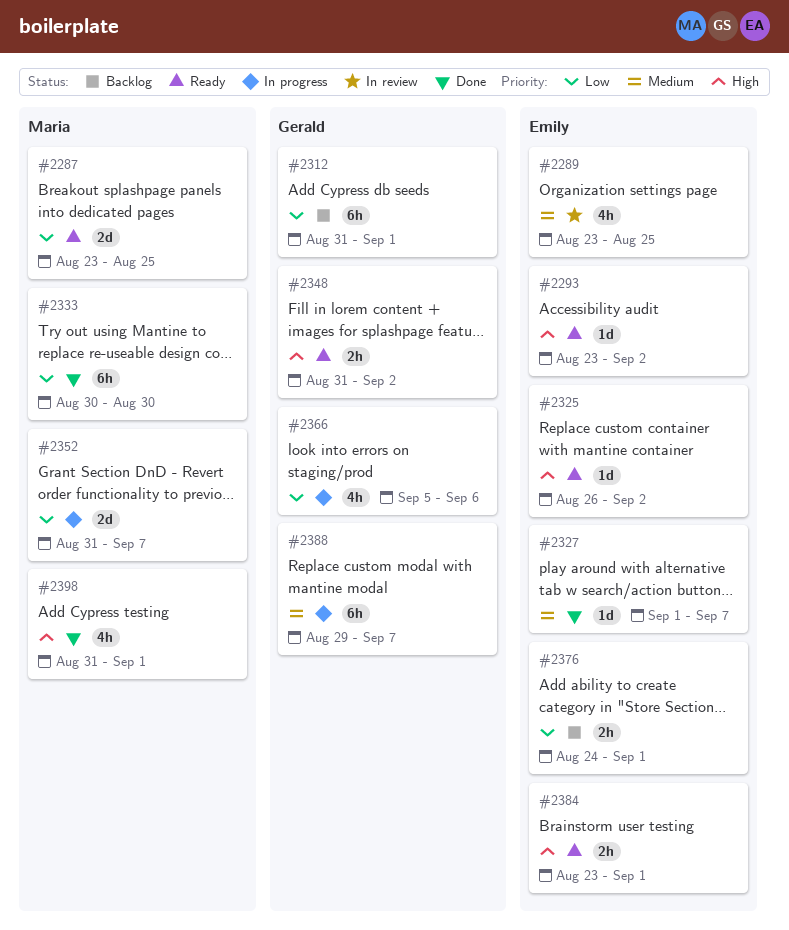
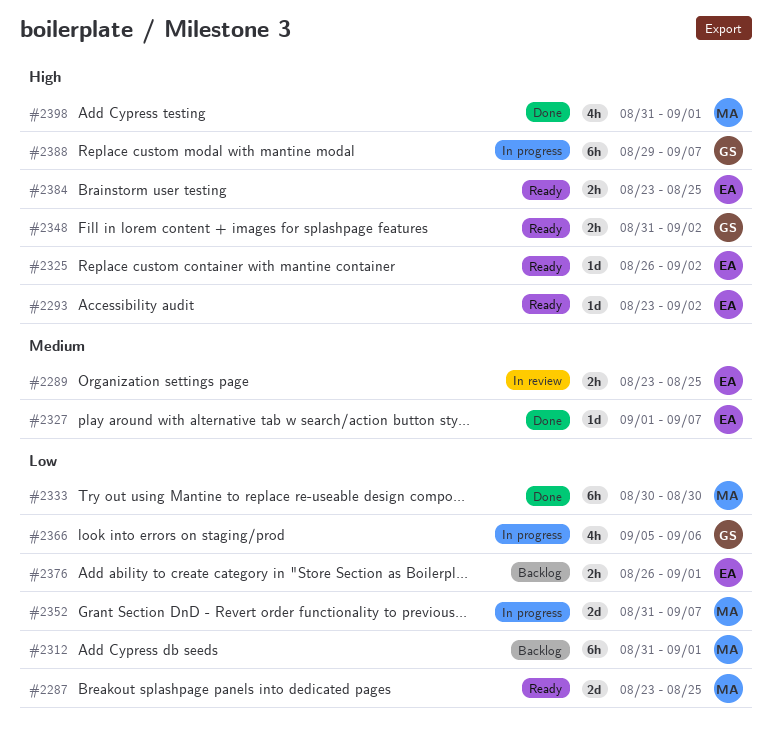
#2289, estimate: 4h -> 2h
#2312, owner: Gerald -> Maria
#2376, start: Aug 24 -> Aug 26
#2384, due: Sep 1 -> Aug 25
#2388, priority: Medium -> High

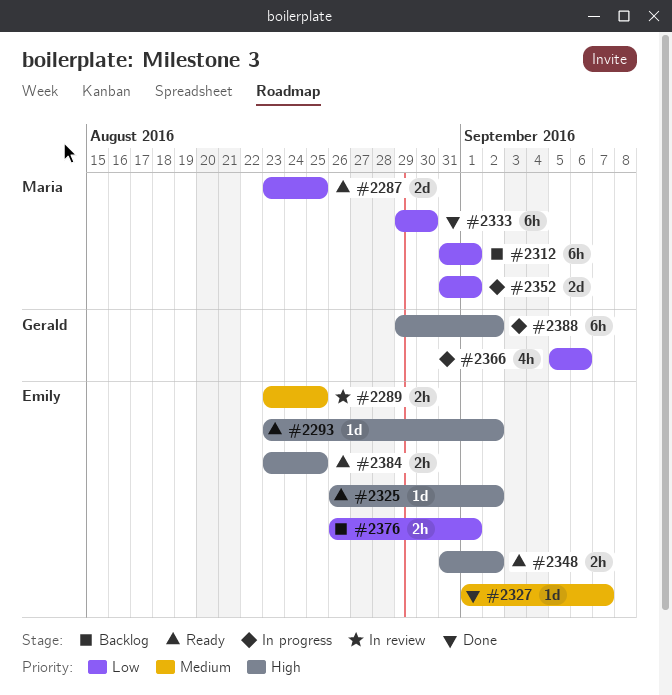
#2333, start: Aug 30 -> Aug 29
#2348, owner: Gerald -> Emily
#2352, due: Sep 7 -> Sep 1
#2388, due: Sep 7 -> Sep 2
#2398: present -> none

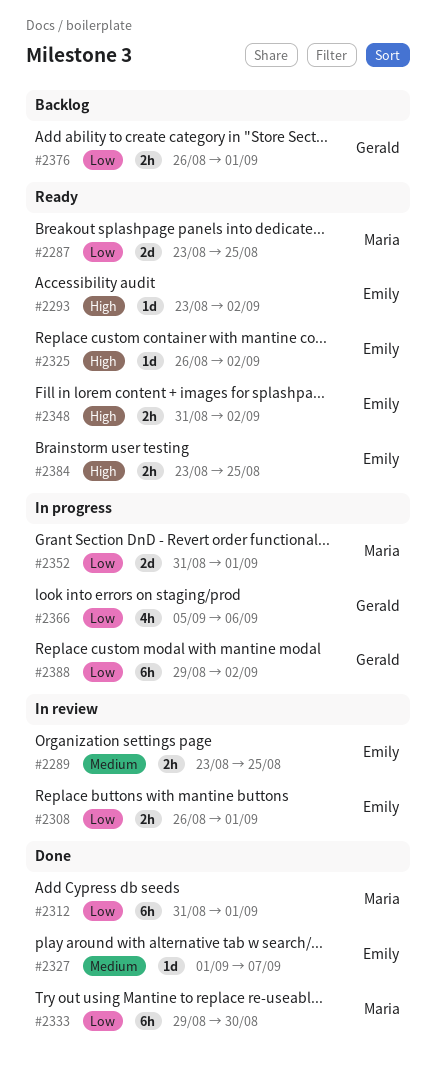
#2308: none -> present
#2312, status: Backlog -> Done
#2376, owner: Emily -> Gerald
#2388, priority: High -> Low

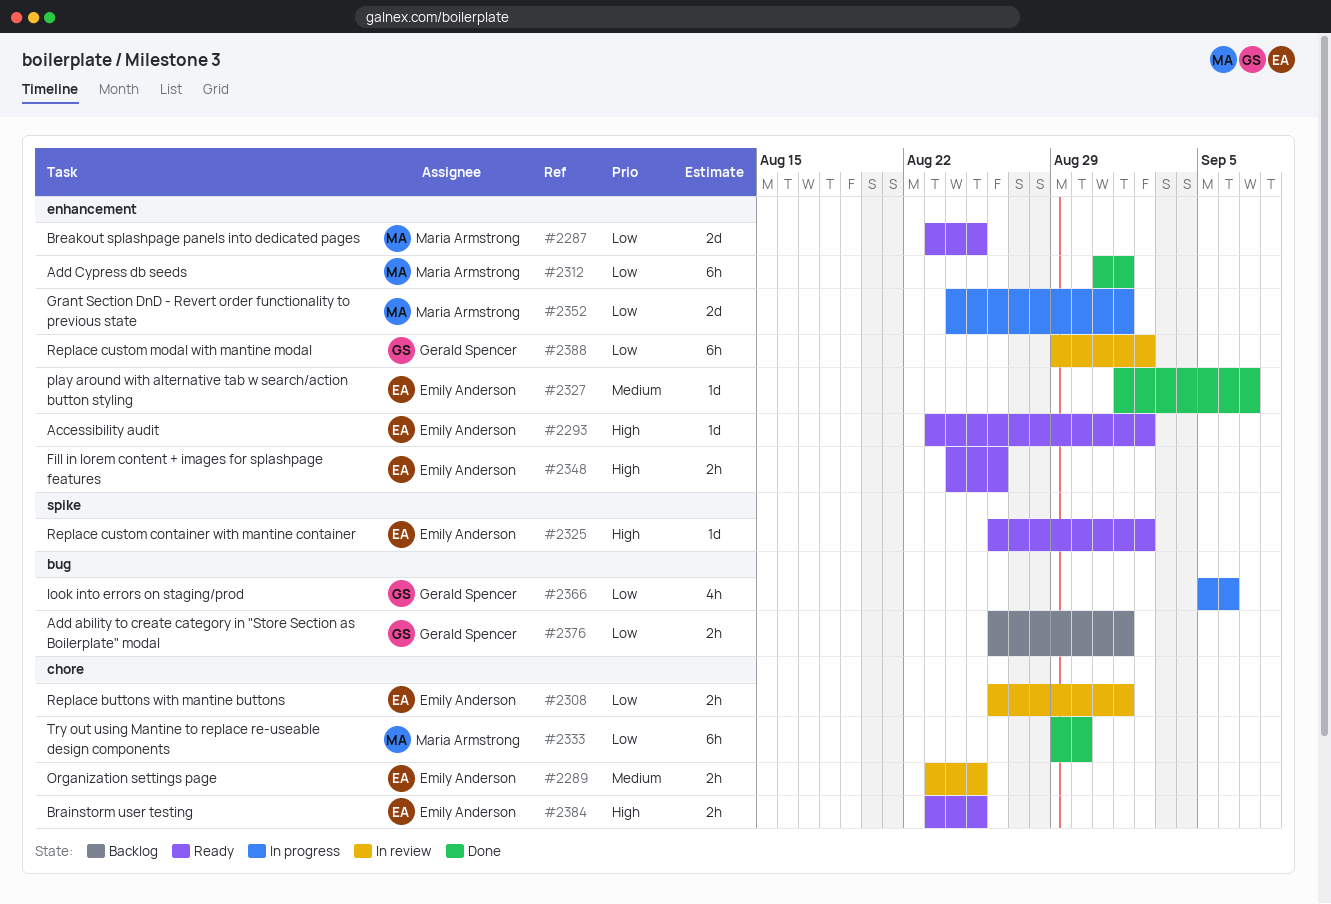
#2348, start: Aug 31 -> Aug 24
#2348, due: Sep 2 -> Aug 26
#2352, start: Aug 31 -> Aug 24
#2388, status: In progress -> In review

